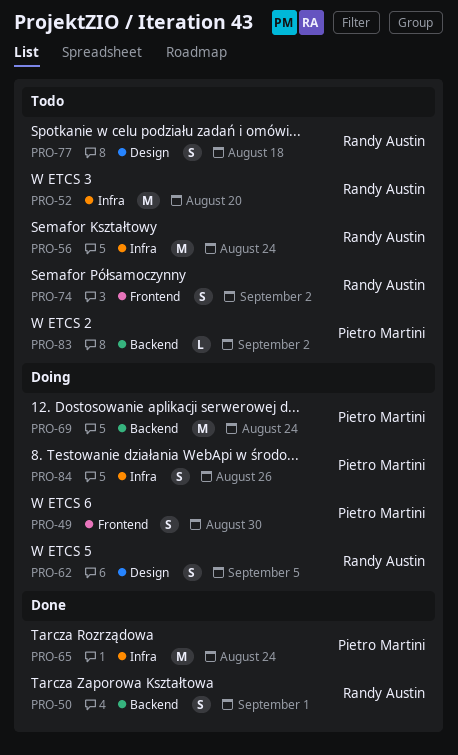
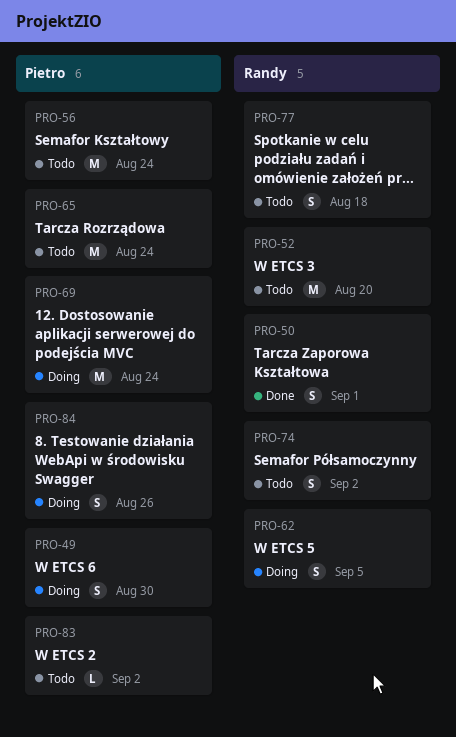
PRO-56, owner: Randy Austin -> Pietro Martini
PRO-65, status: Done -> Todo

